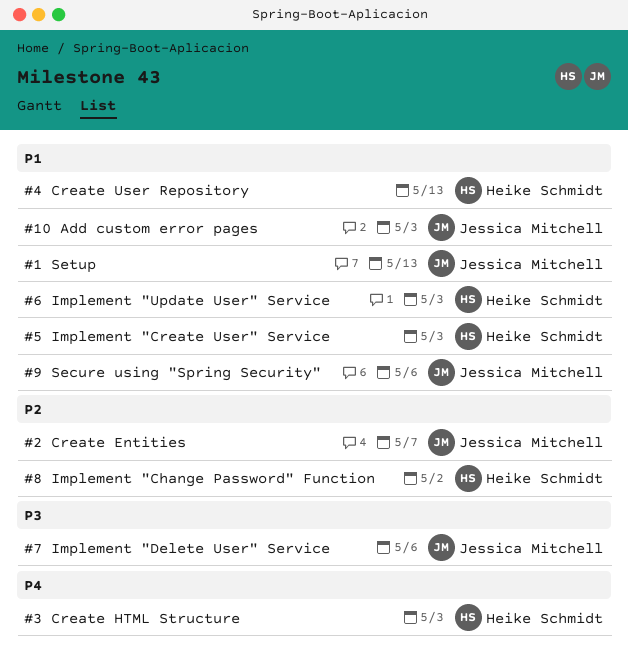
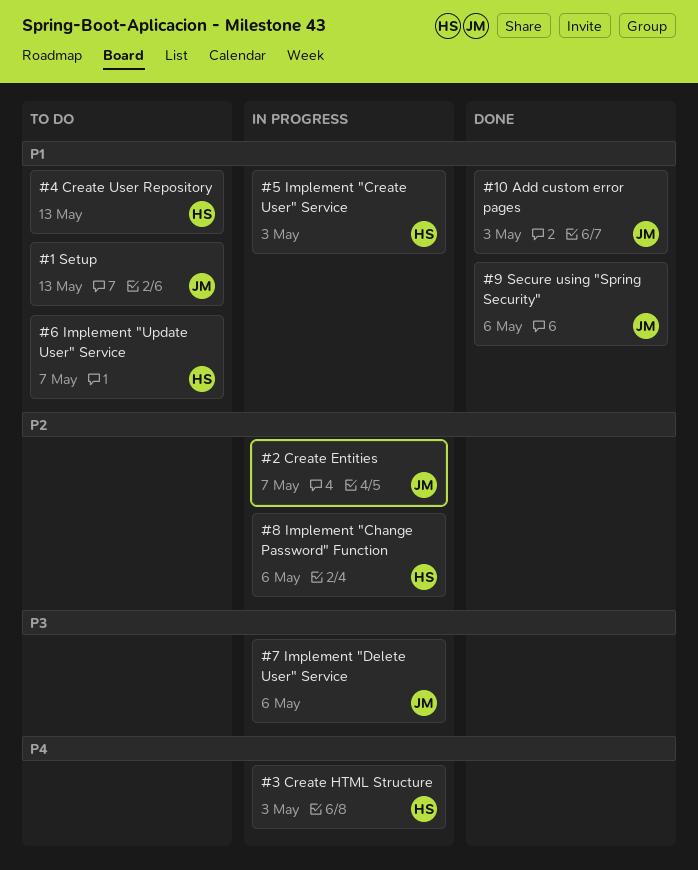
#6 Implement "Update User" Service, due: May 3 -> May 7
#8 Implement "Change Password" Function, due: May 2 -> May 6

